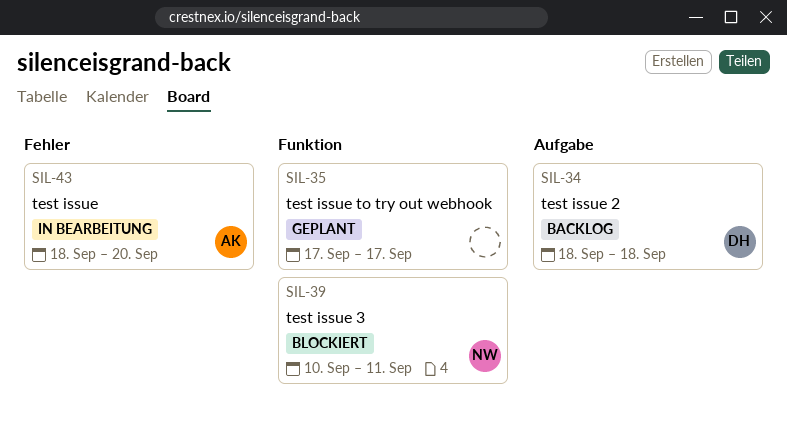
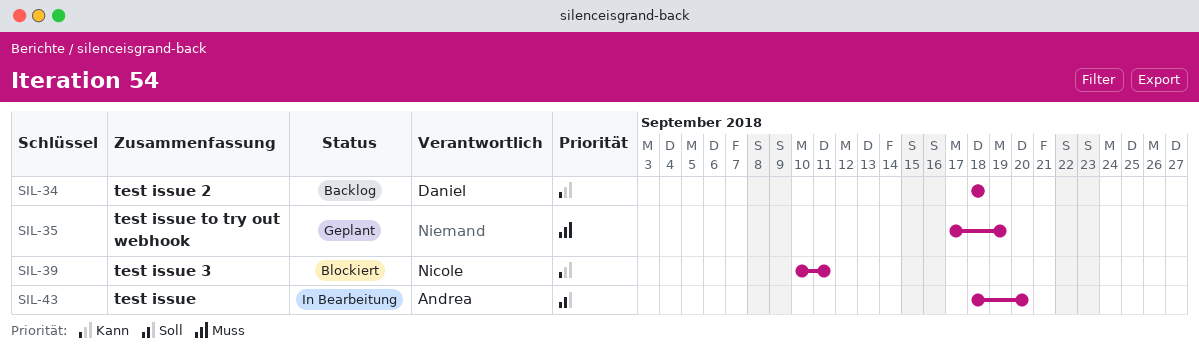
SIL-35, due: Sep 17 -> Sep 19

